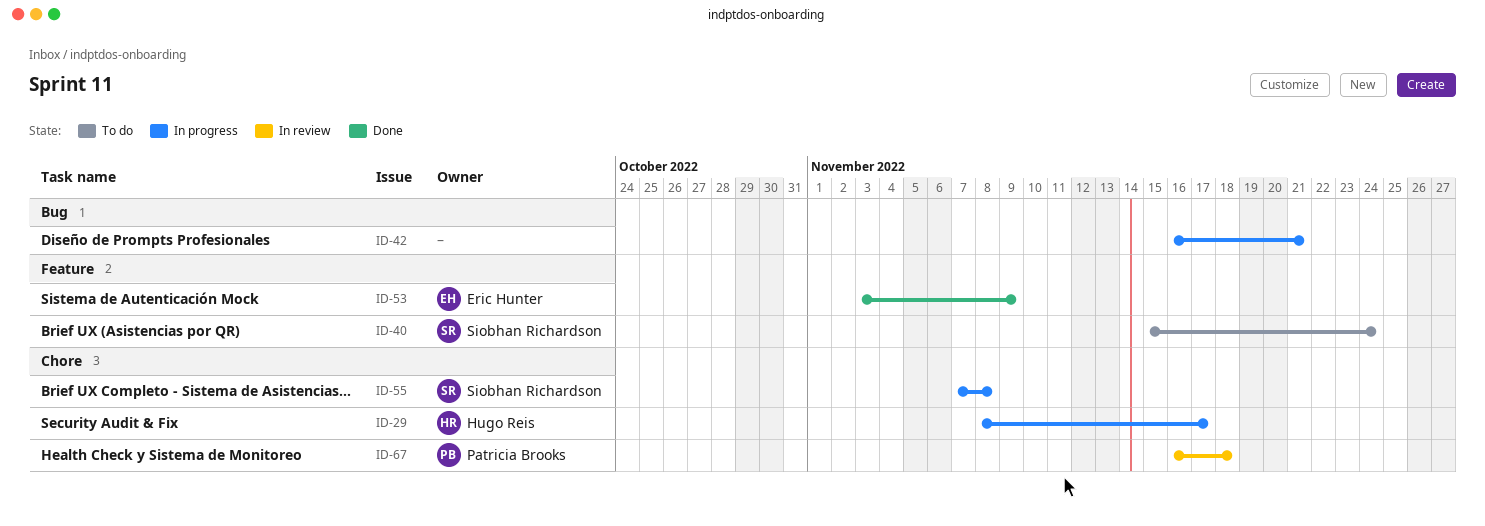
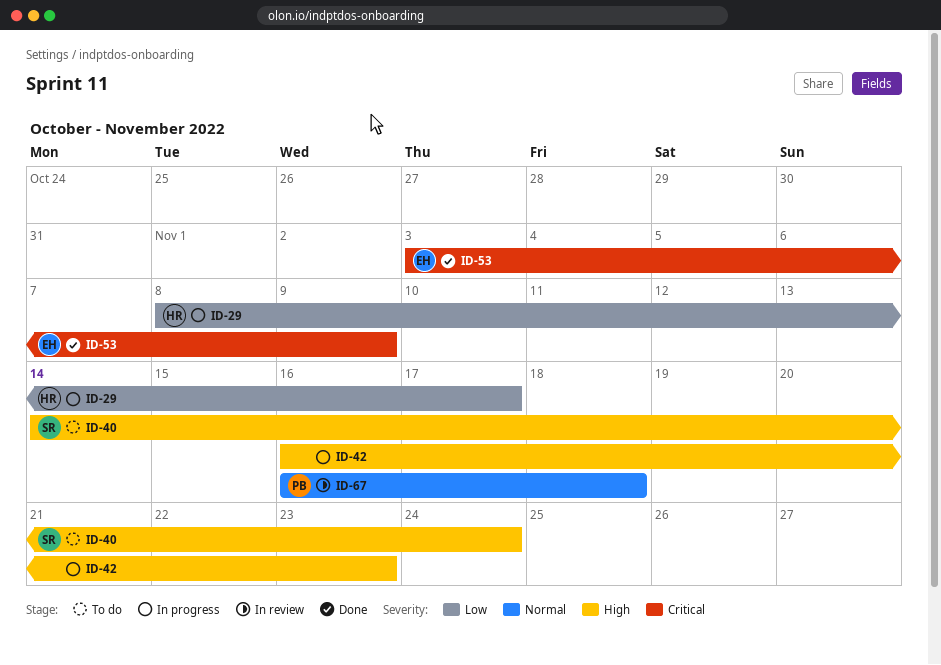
ID-40, start: Nov 15 -> Nov 14
ID-42, due: Nov 21 -> Nov 23
ID-55: present -> none

